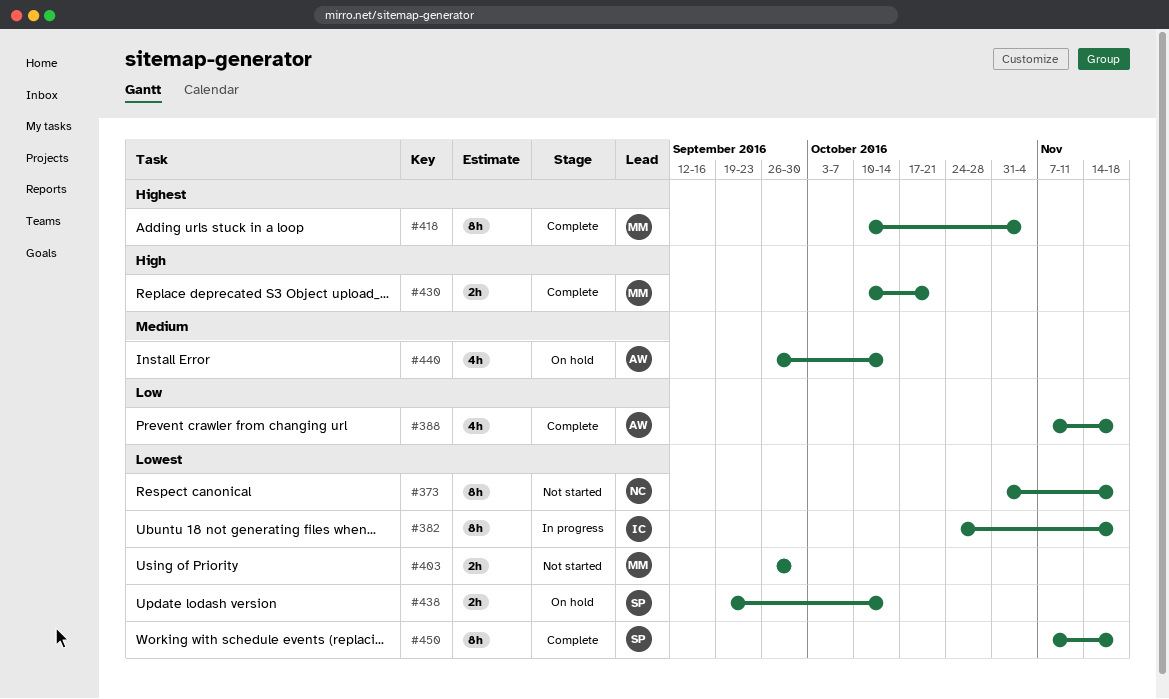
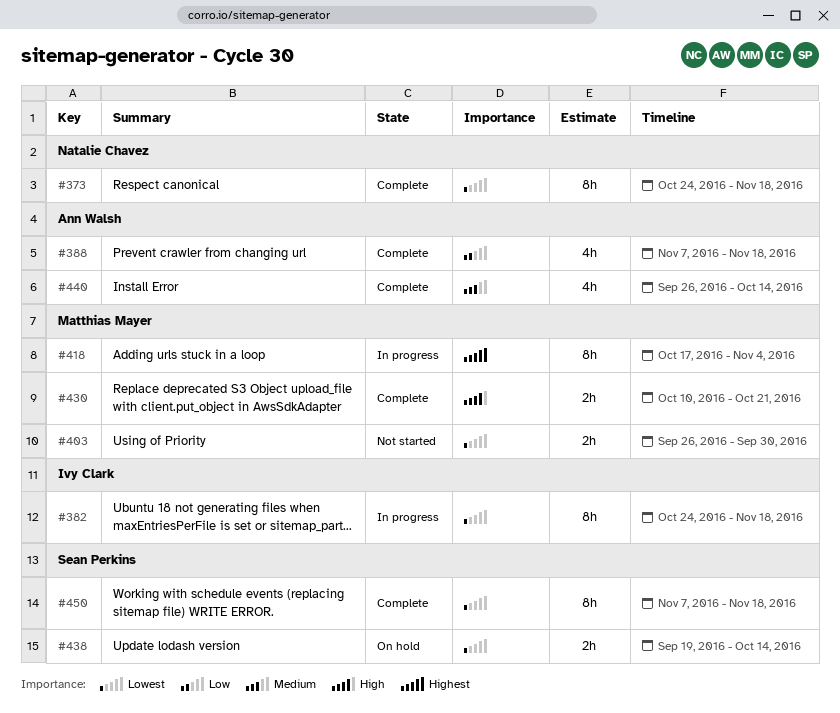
#373, status: Not started -> Complete
#373, start: Oct 31 -> Oct 24
#418, status: Complete -> In progress
#418, start: Oct 10 -> Oct 17
#440, status: On hold -> Complete

